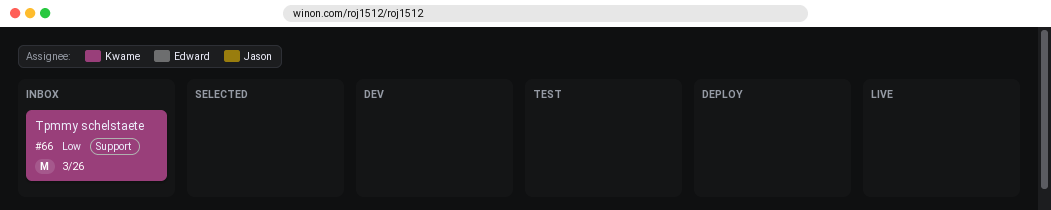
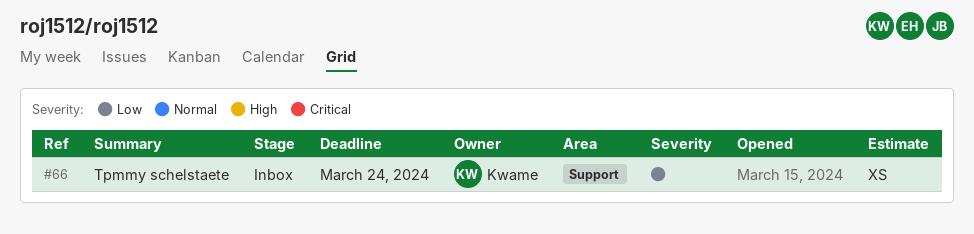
#66, estimate: M -> XS
#66, due: Mar 26 -> Mar 24

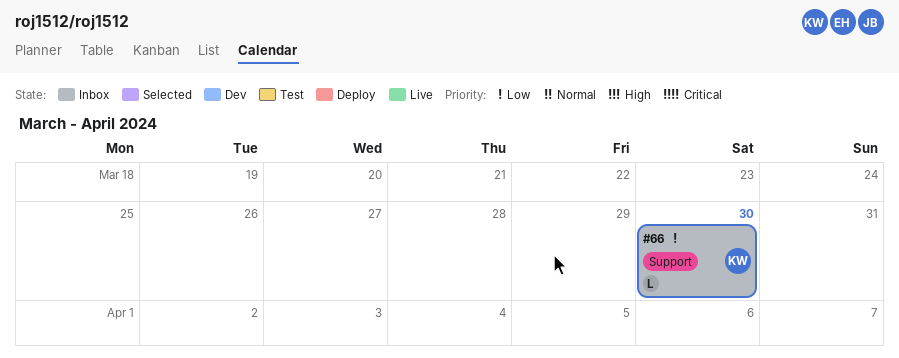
#66, estimate: XS -> L
#66, due: Mar 24 -> Mar 30

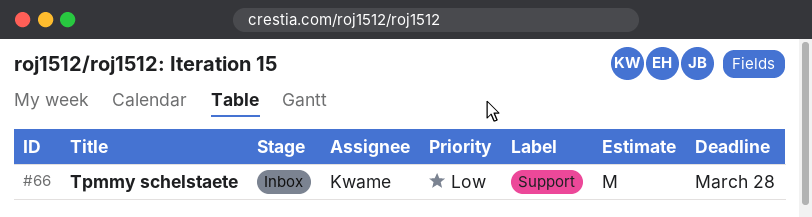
#66, estimate: L -> M
#66, due: Mar 30 -> Mar 28

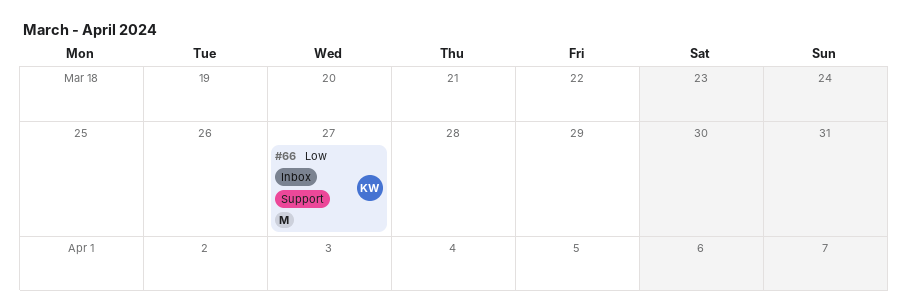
#66, due: Mar 28 -> Mar 27

